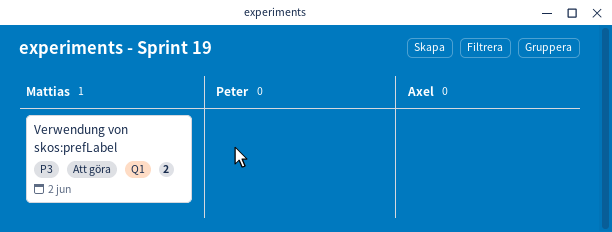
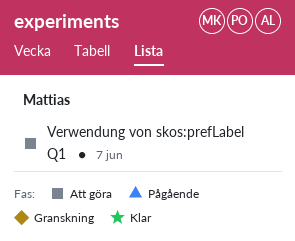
Verwendung von skos:prefLabel, estimate: 2 -> 1
Verwendung von skos:prefLabel, due: Jun 2 -> Jun 7

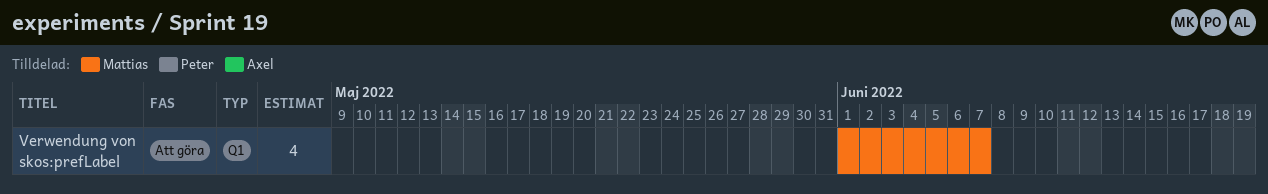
Verwendung von skos:prefLabel, estimate: 1 -> 4

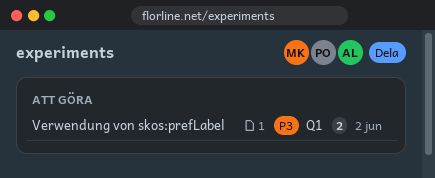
Verwendung von skos:prefLabel, estimate: 4 -> 2
Verwendung von skos:prefLabel, due: Jun 7 -> Jun 2

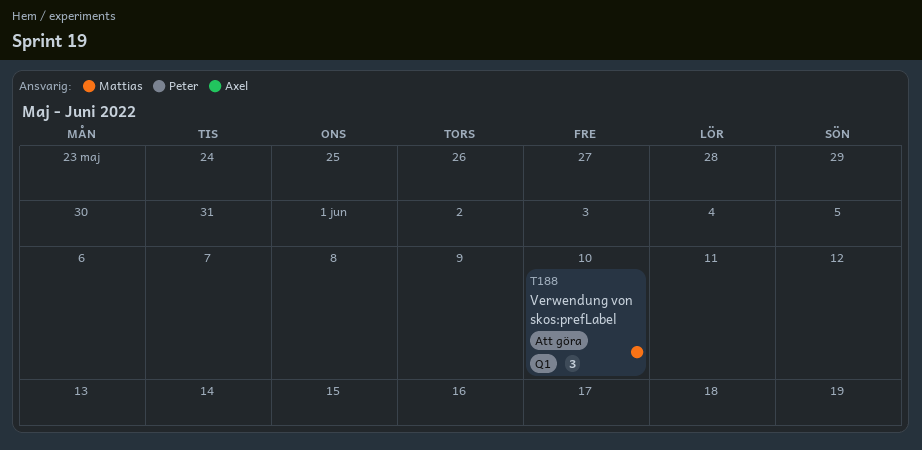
Verwendung von skos:prefLabel, estimate: 2 -> 3
Verwendung von skos:prefLabel, due: Jun 2 -> Jun 10

